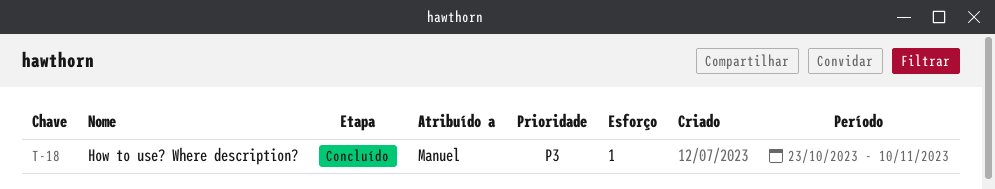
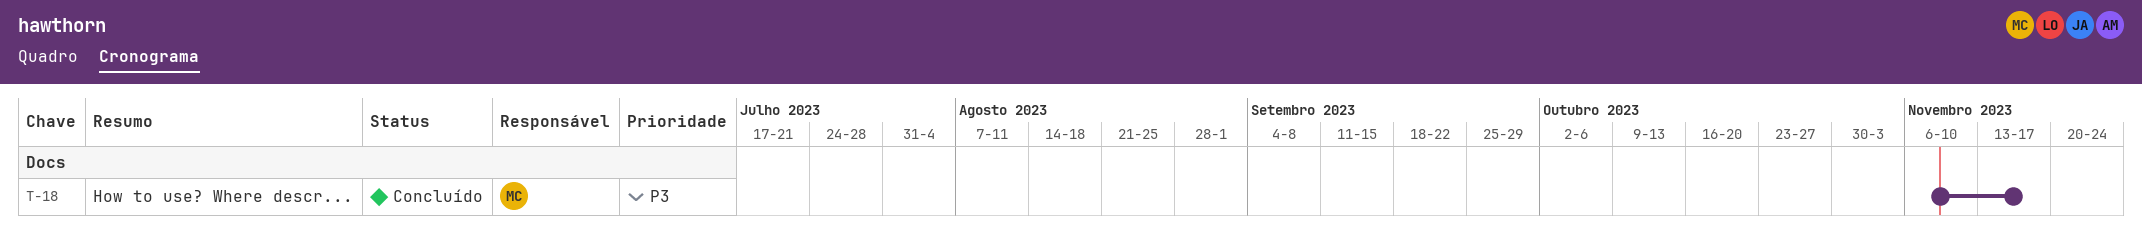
T-18, start: Oct 23 -> Nov 6
T-18, due: Nov 10 -> Nov 17

